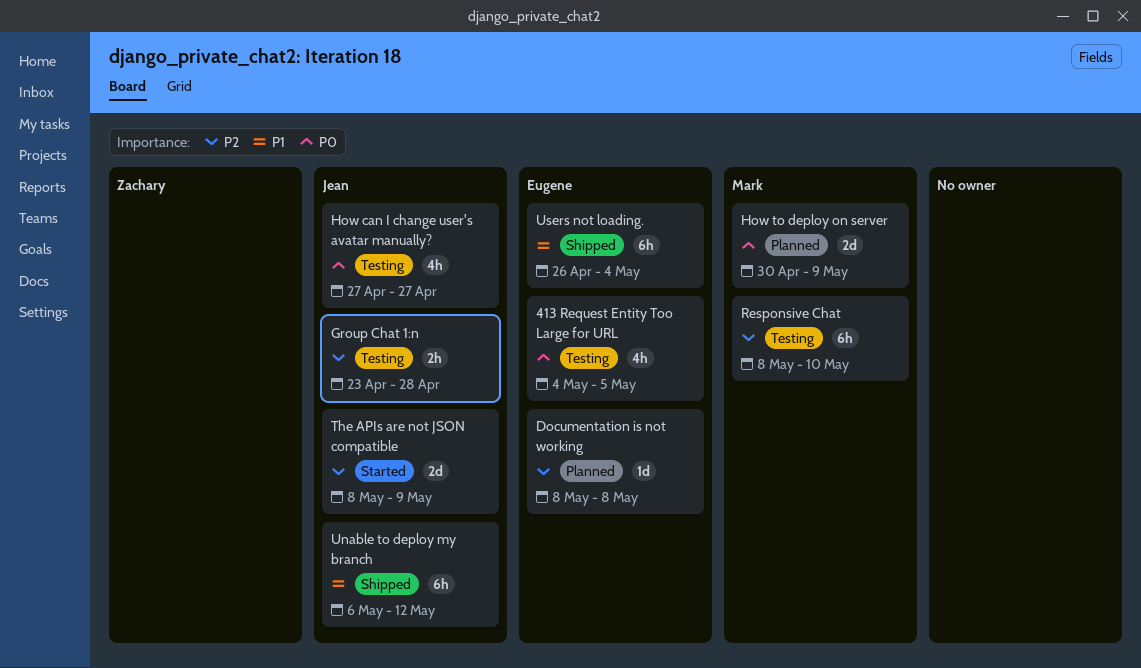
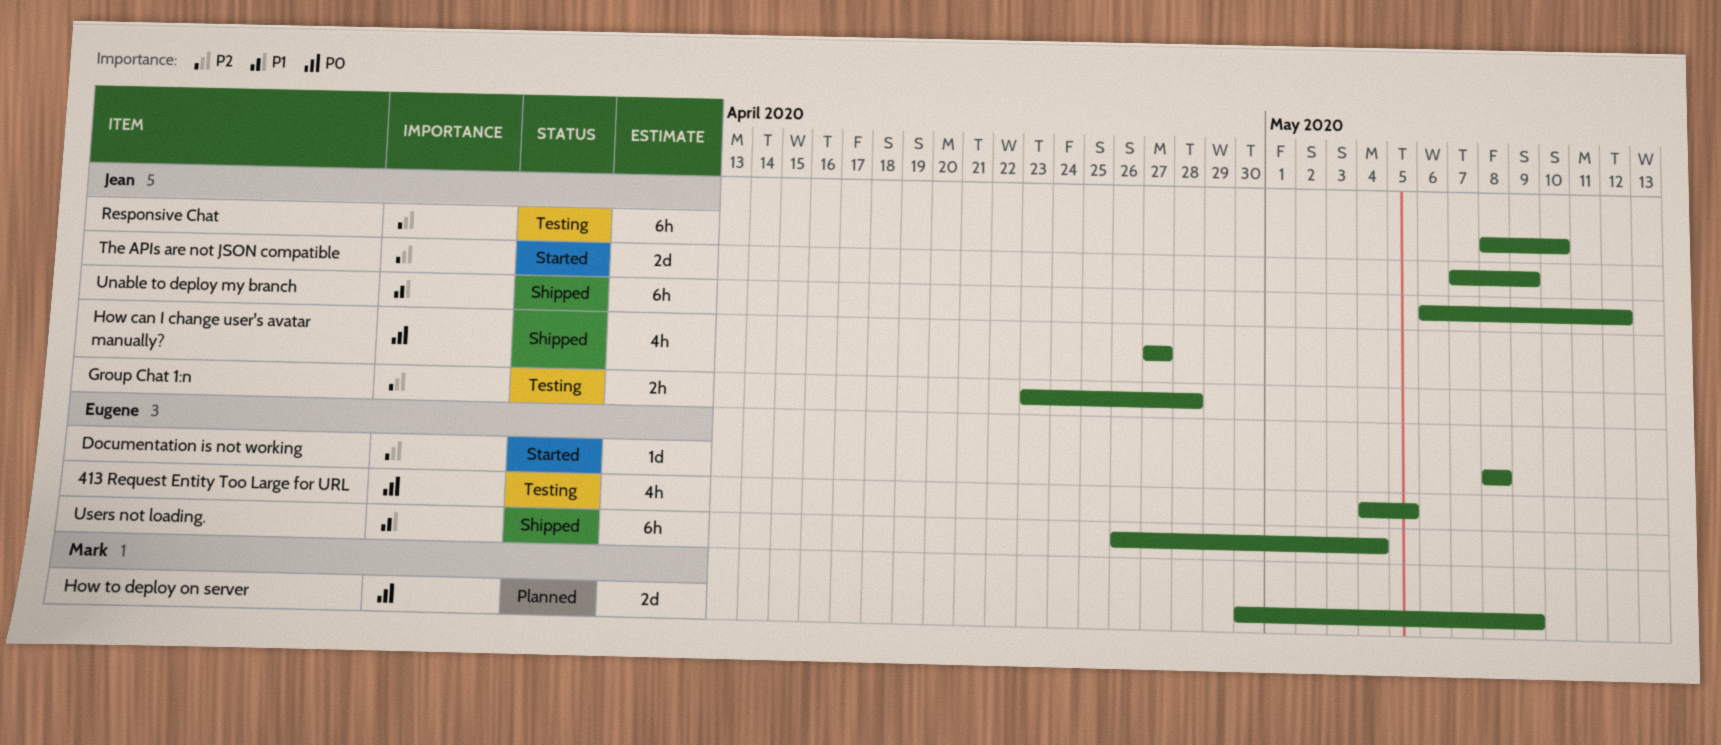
Documentation is not working, status: Planned -> Started
How can I change user's avatar manually?, status: Testing -> Shipped
Responsive Chat, owner: Mark -> Jean
The APIs are not JSON compatible, start: May 8 -> May 7

